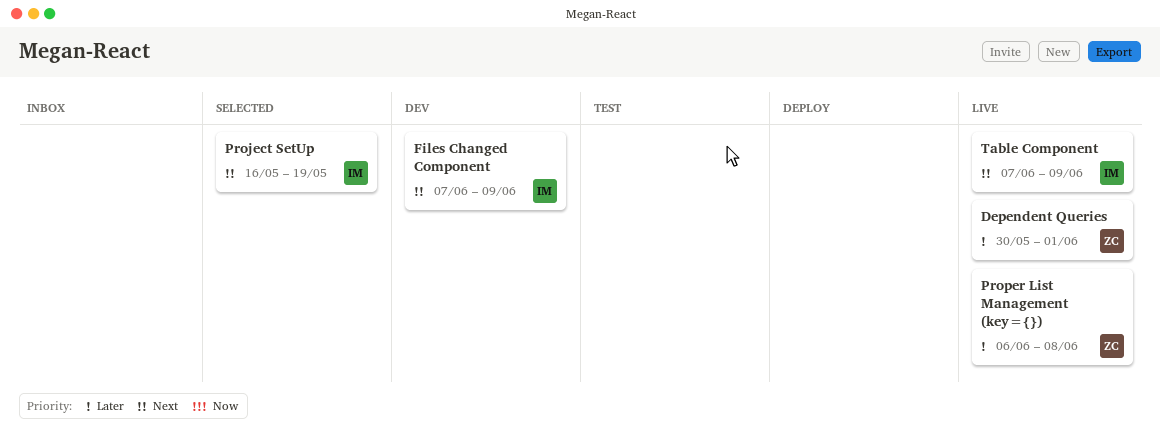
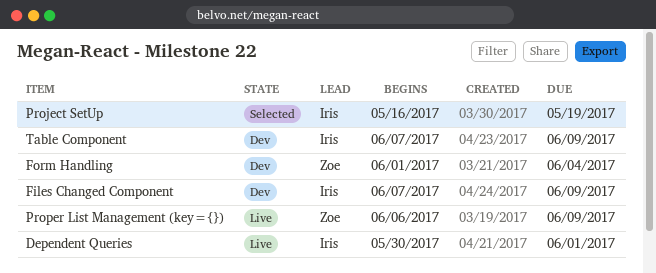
Dependent Queries, owner: Zoe -> Iris
Form Handling: none -> present
Proper List Management (key={}), due: Jun 8 -> Jun 9
Table Component, status: Live -> Dev

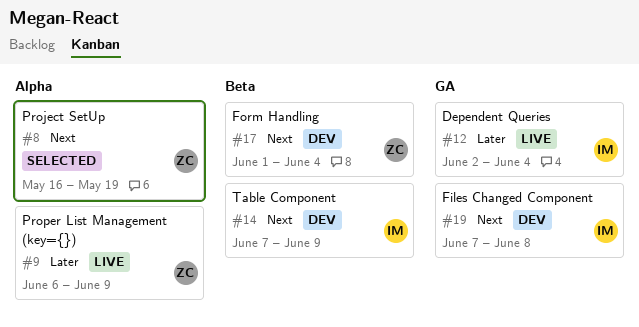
Dependent Queries, start: May 30 -> Jun 2
Dependent Queries, due: Jun 1 -> Jun 4
Files Changed Component, due: Jun 9 -> Jun 8
Project SetUp, owner: Iris -> Zoe

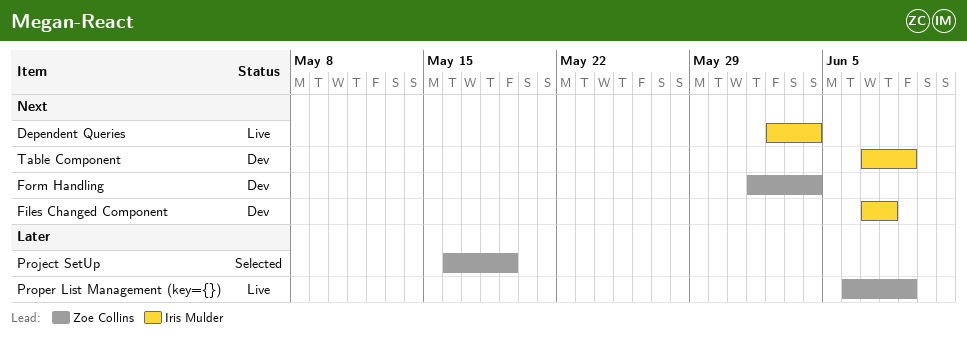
Dependent Queries, priority: Later -> Next
Project SetUp, priority: Next -> Later

